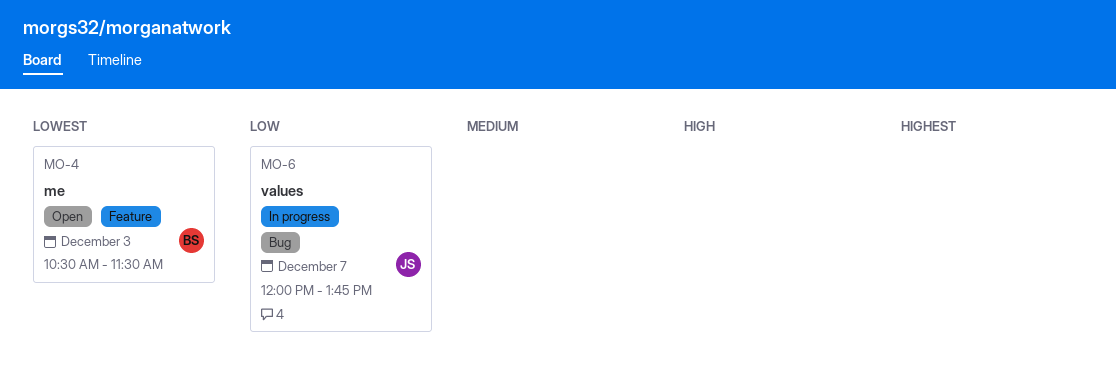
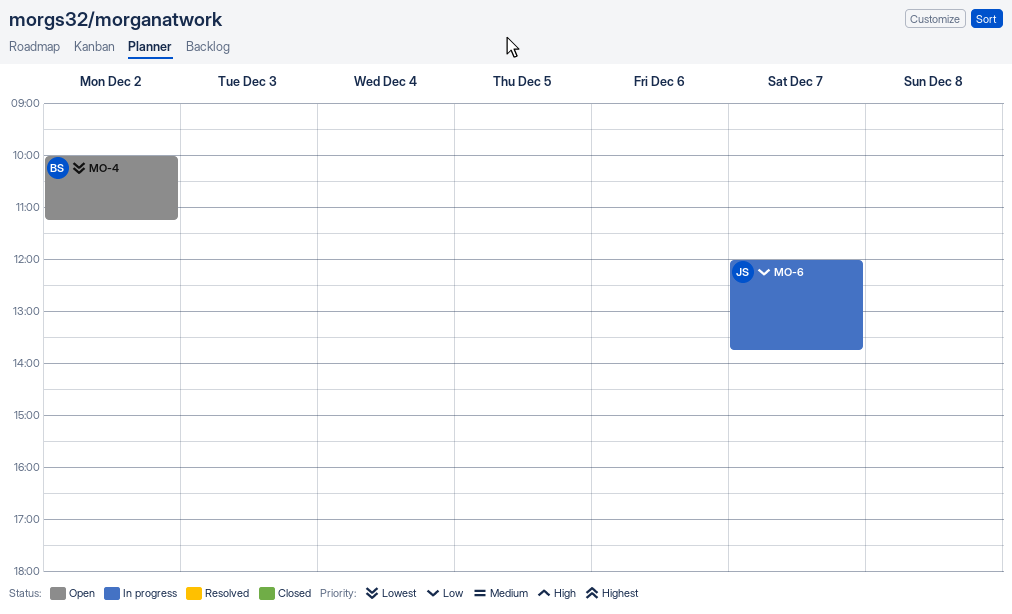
MO-4, day: Dec 3 -> Dec 2
MO-4, begins: 10:30 -> 10:00
MO-4, ends: 11:30 -> 11:15

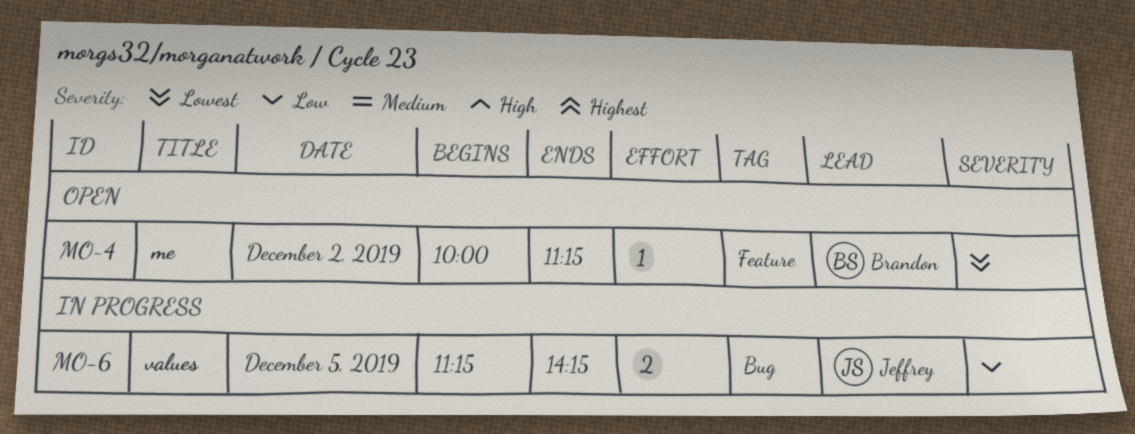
MO-6, day: Dec 7 -> Dec 5
MO-6, begins: 12:00 -> 11:15
MO-6, ends: 13:45 -> 14:15

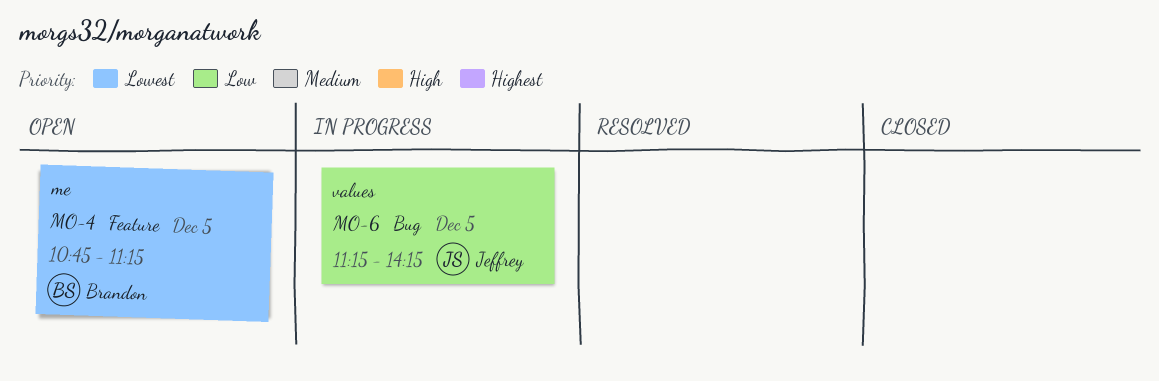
MO-4, day: Dec 2 -> Dec 5
MO-4, begins: 10:00 -> 10:45

